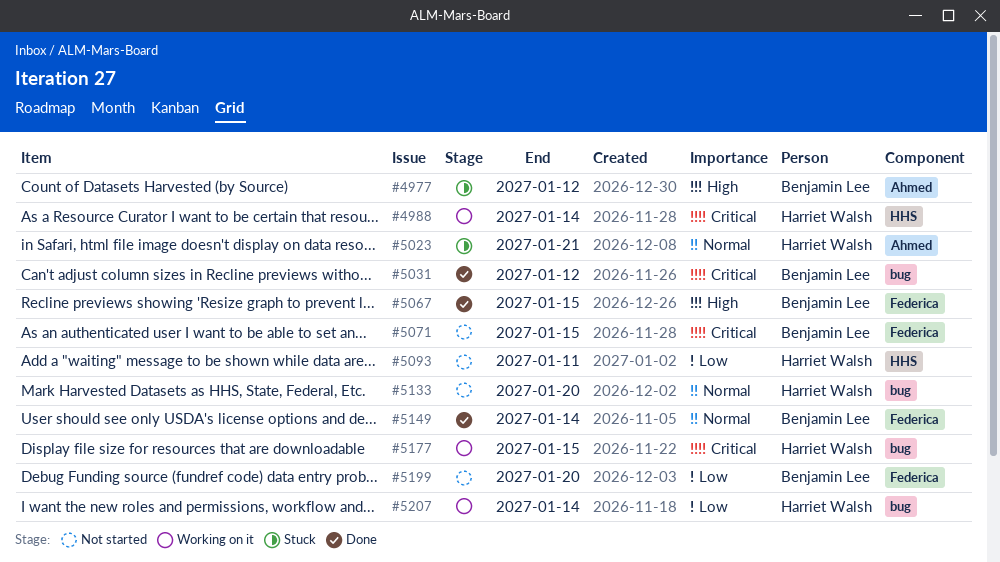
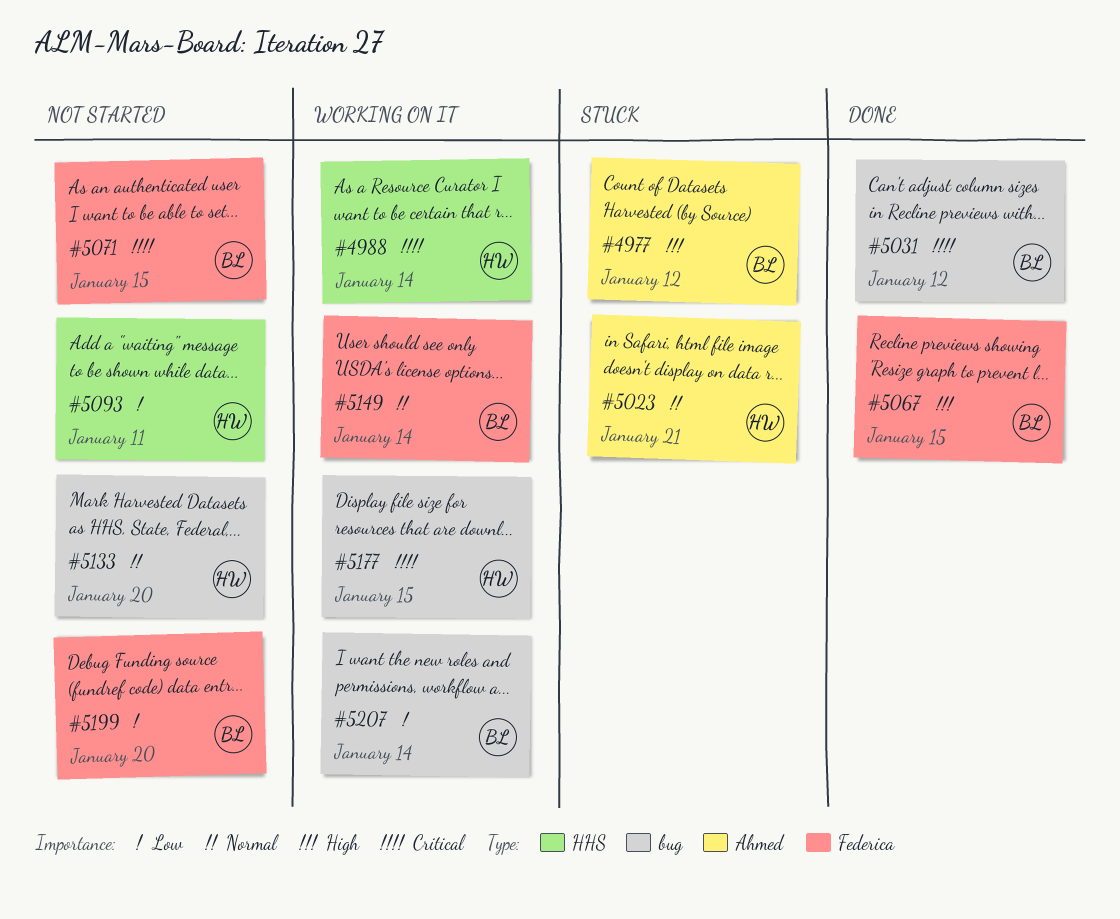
#5149, status: Done -> Working on it
#5207, owner: Harriet Walsh -> Benjamin Lee

